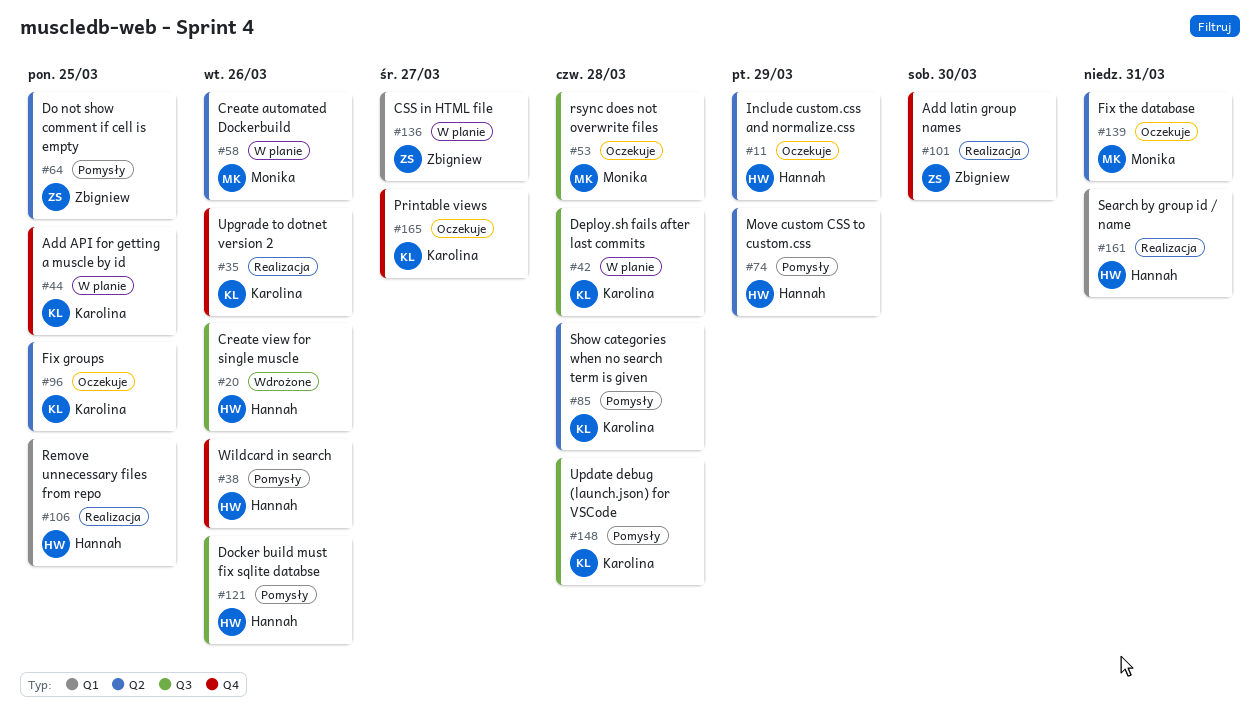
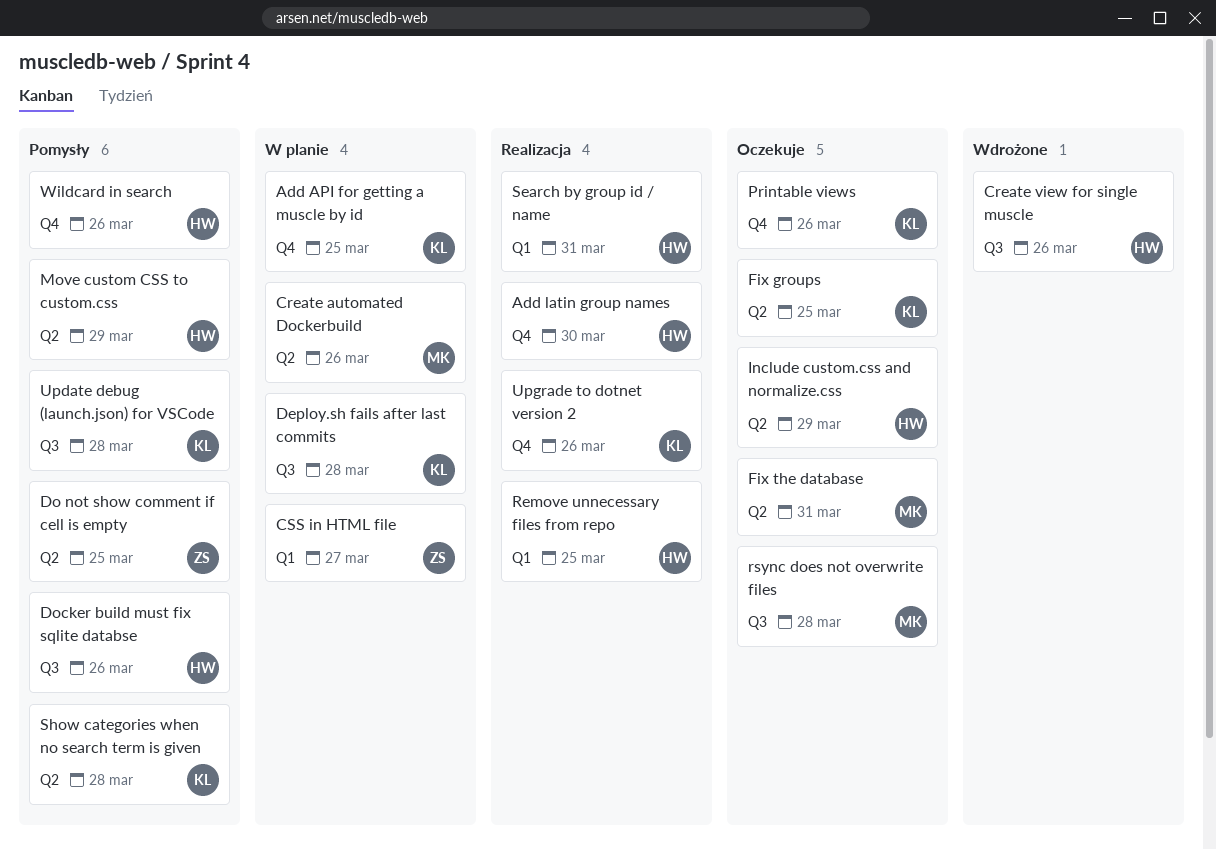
Add latin group names, owner: Zbigniew -> Hannah
Printable views, due: Mar 27 -> Mar 26

